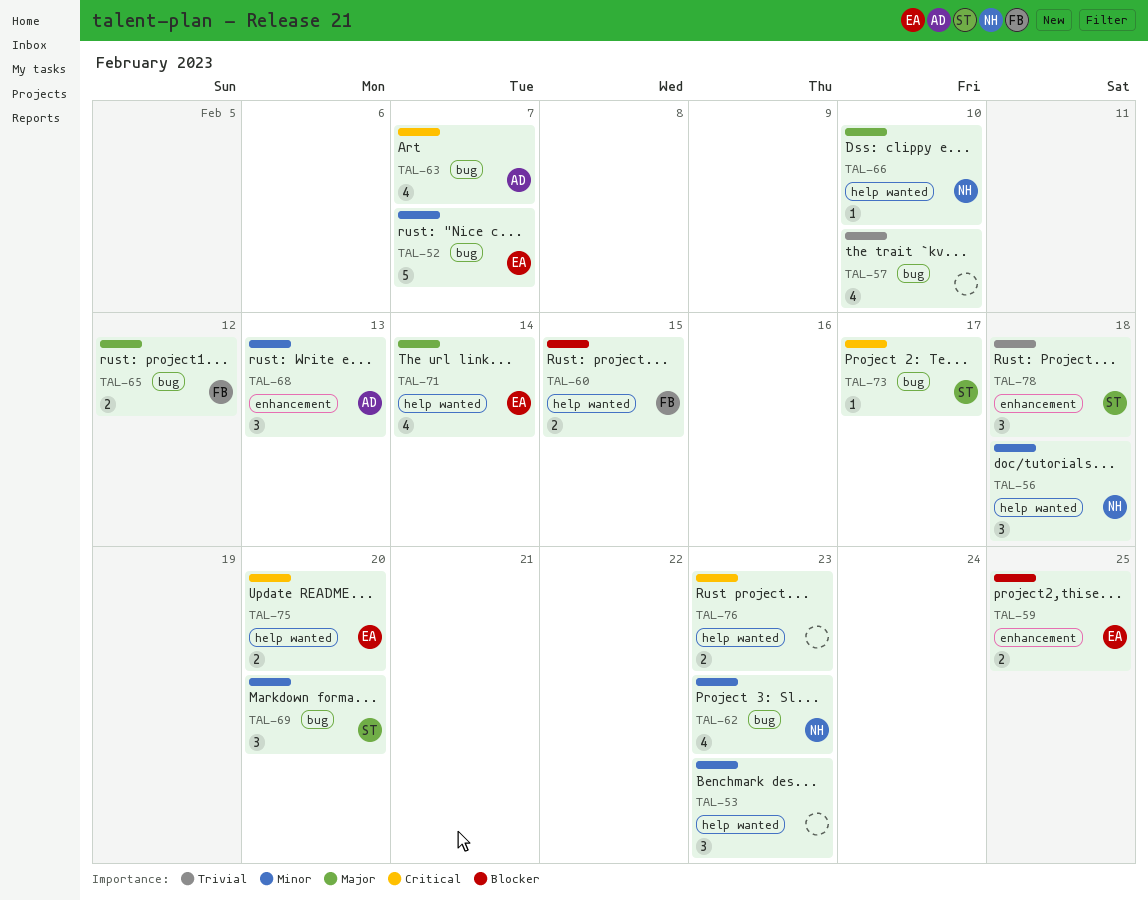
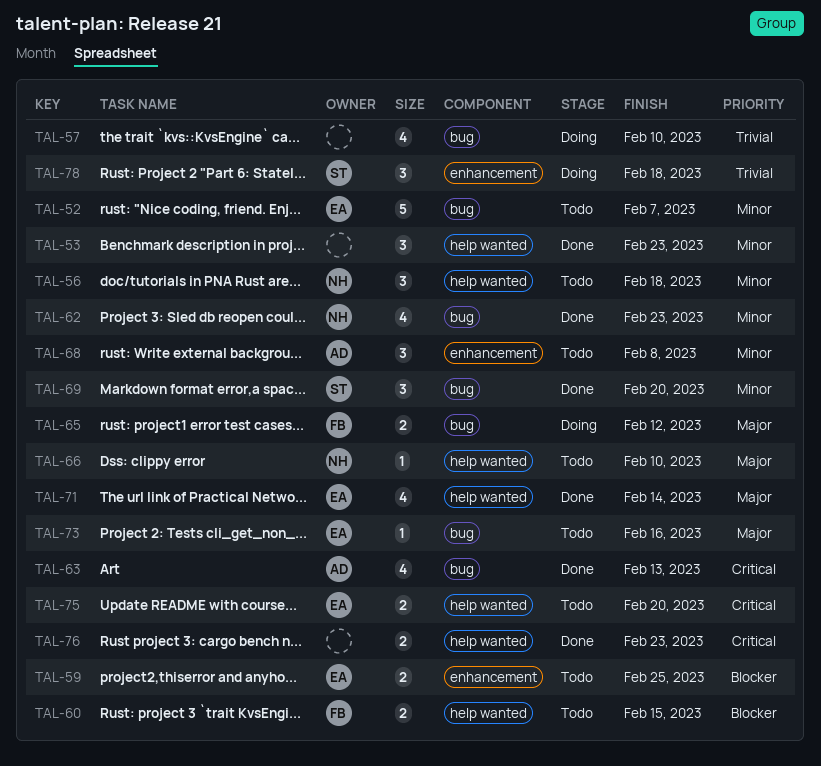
TAL-63, due: Feb 7 -> Feb 13
TAL-68, due: Feb 13 -> Feb 8
TAL-73, owner: ST -> EA
TAL-73, priority: Critical -> Major
TAL-73, due: Feb 17 -> Feb 16

